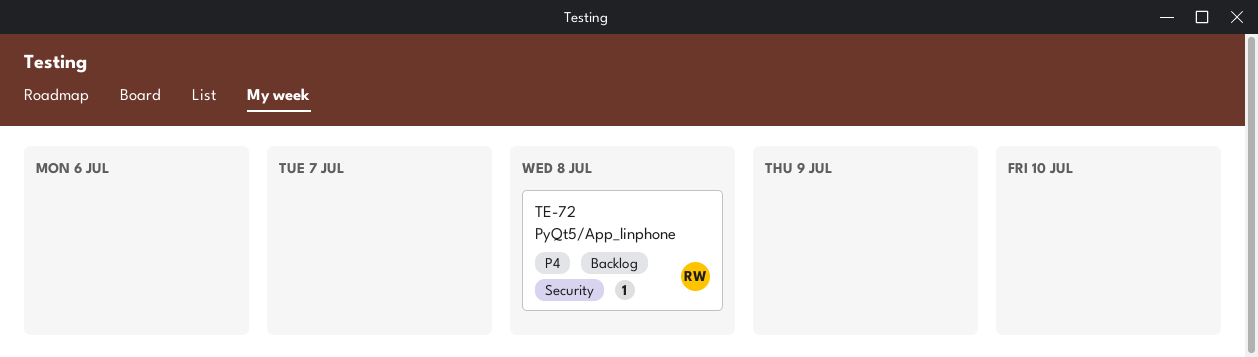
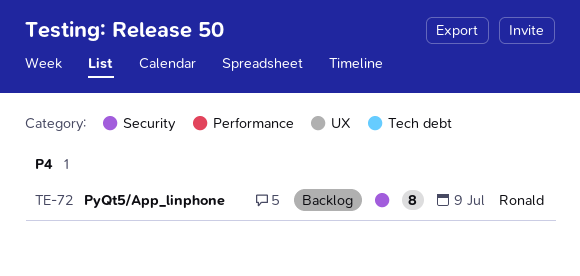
TE-72, estimate: 1 -> 8
TE-72, due: Jul 8 -> Jul 9

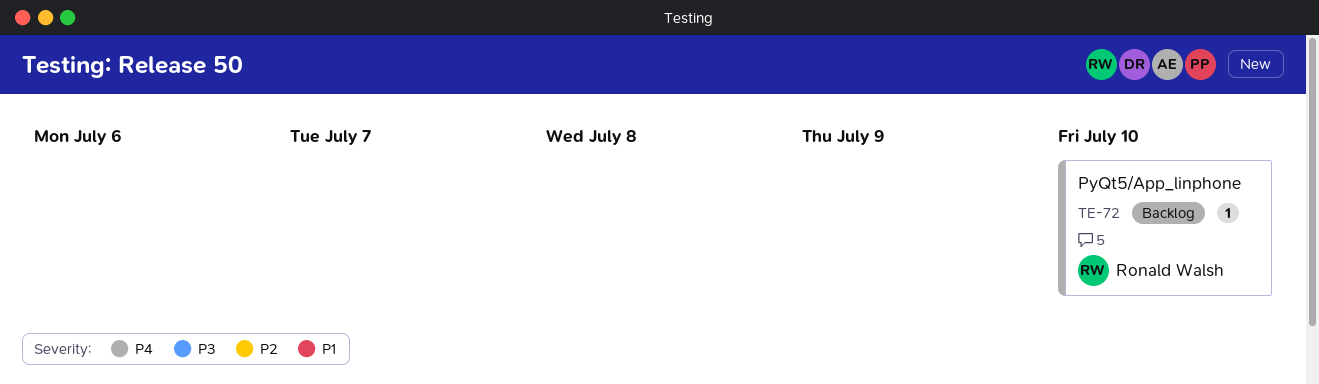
TE-72, estimate: 8 -> 1
TE-72, due: Jul 9 -> Jul 10

